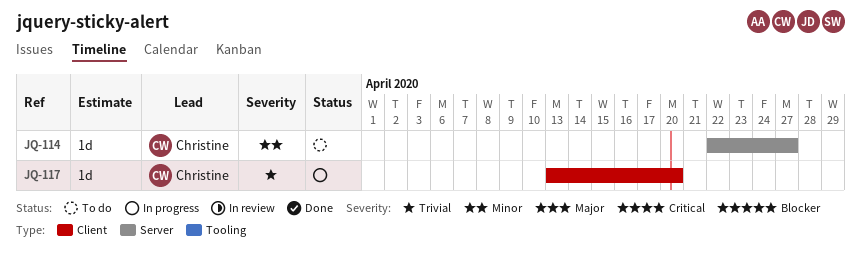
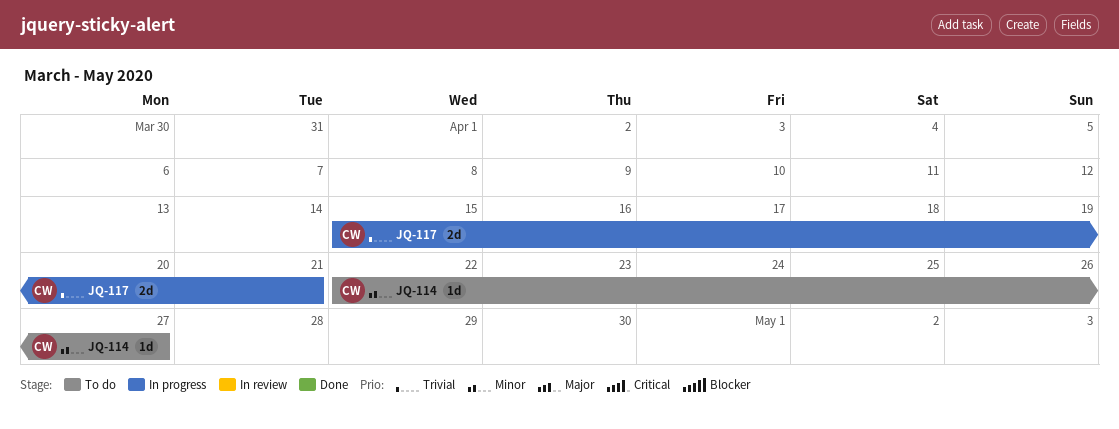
JQ-117, estimate: 1d -> 2d
JQ-117, start: Apr 13 -> Apr 15
JQ-117, due: Apr 20 -> Apr 21

